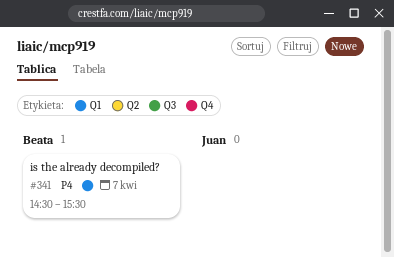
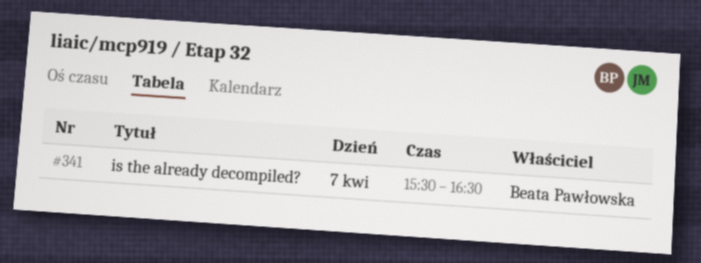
#341, begins: 14:30 -> 15:30
#341, ends: 15:30 -> 16:30

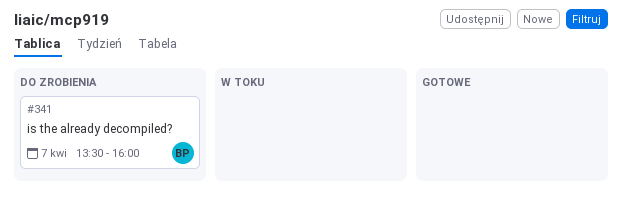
#341, begins: 15:30 -> 13:30
#341, ends: 16:30 -> 16:00

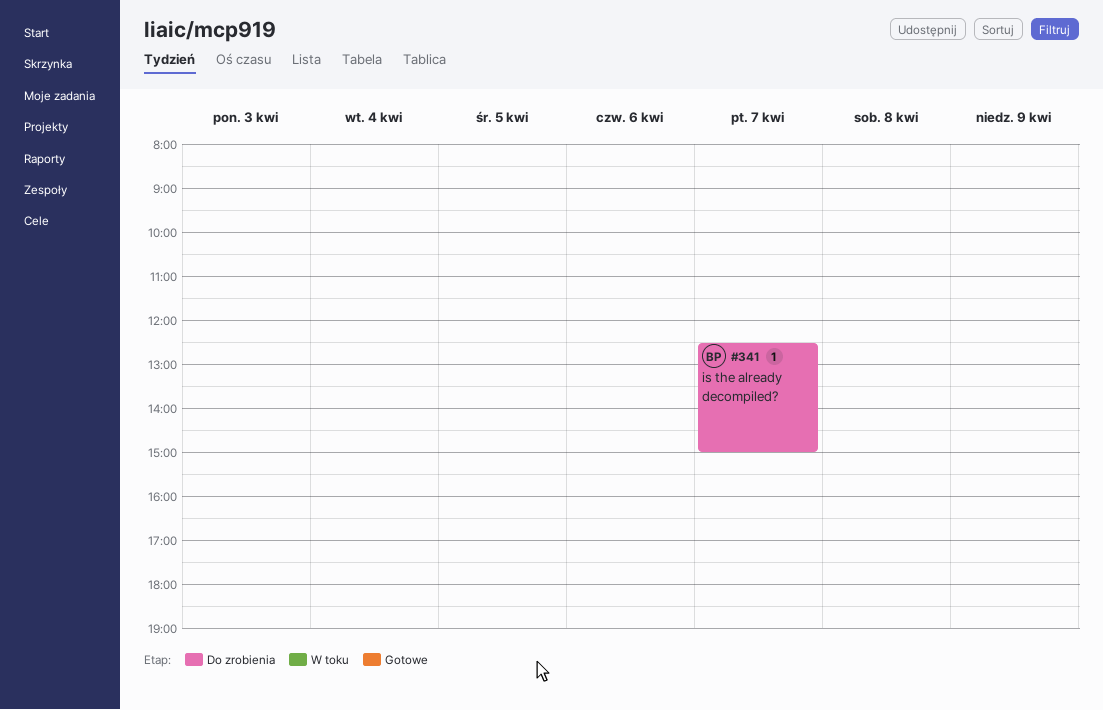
#341, begins: 13:30 -> 12:30
#341, ends: 16:00 -> 15:00

